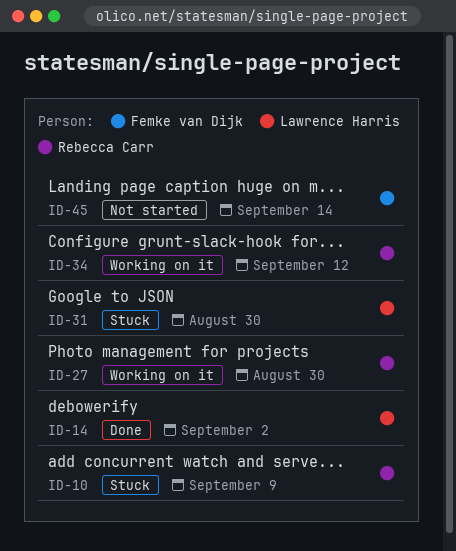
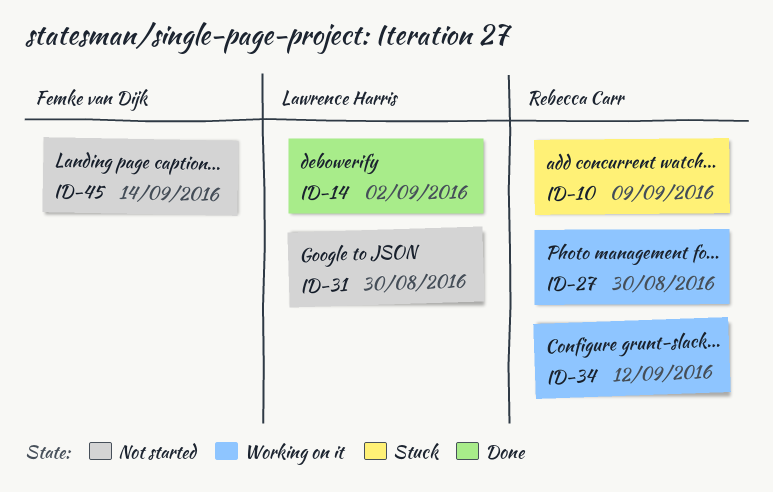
ID-31, status: Stuck -> Not started

